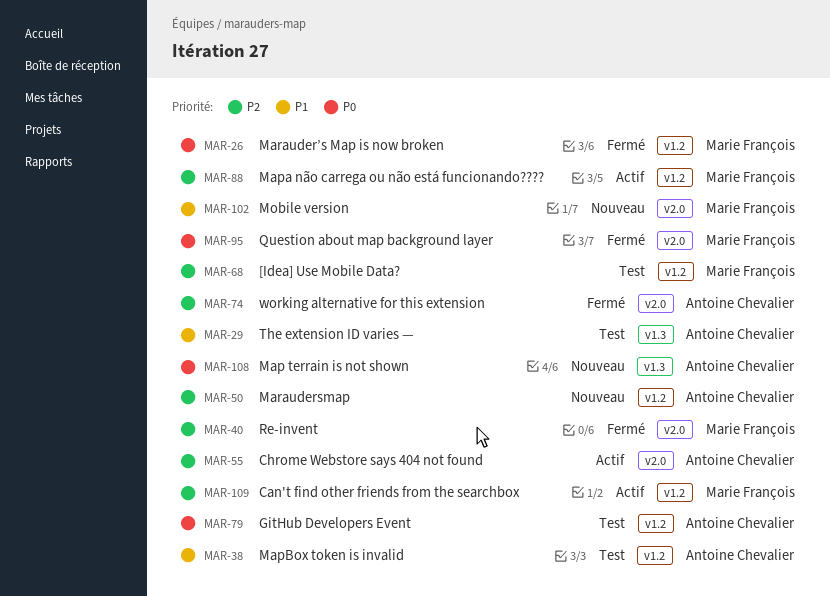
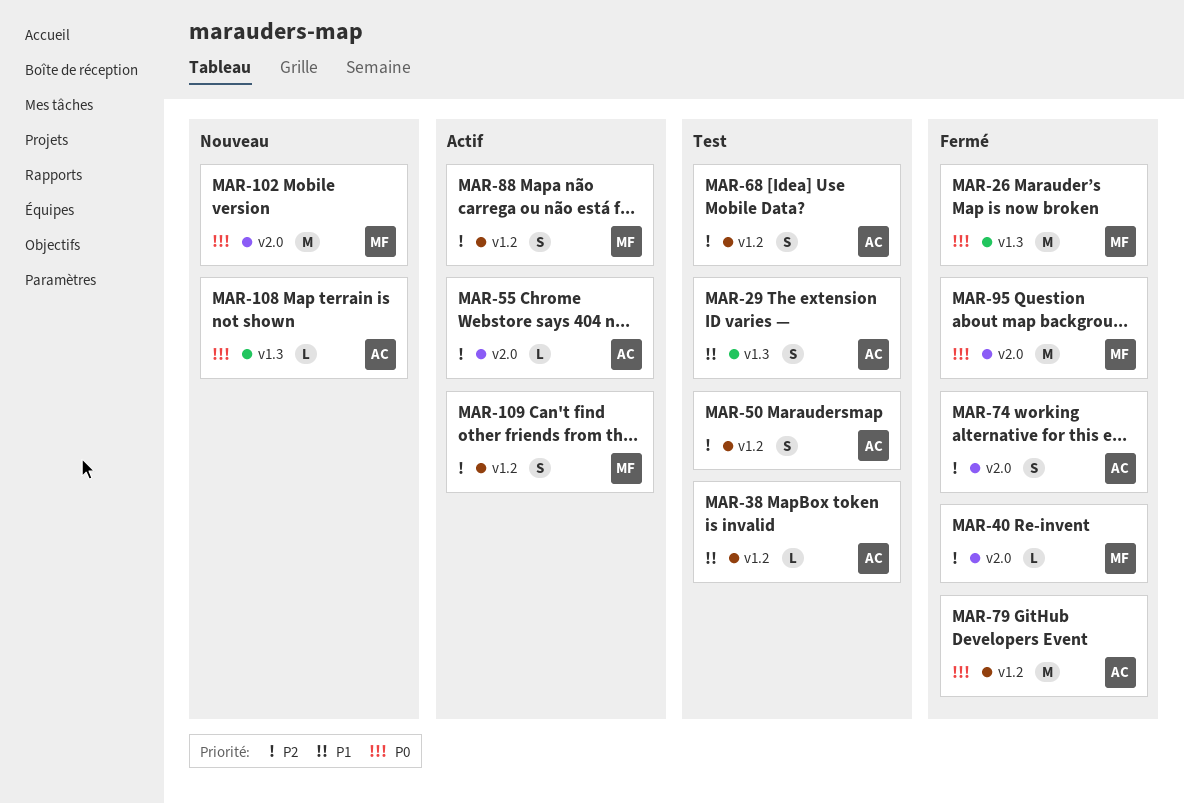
MAR-26, label: v1.2 -> v1.3
MAR-50, status: Nouveau -> Test
MAR-68, owner: Marie François -> Antoine Chevalier
MAR-79, status: Test -> Fermé
MAR-102, priority: P1 -> P0

